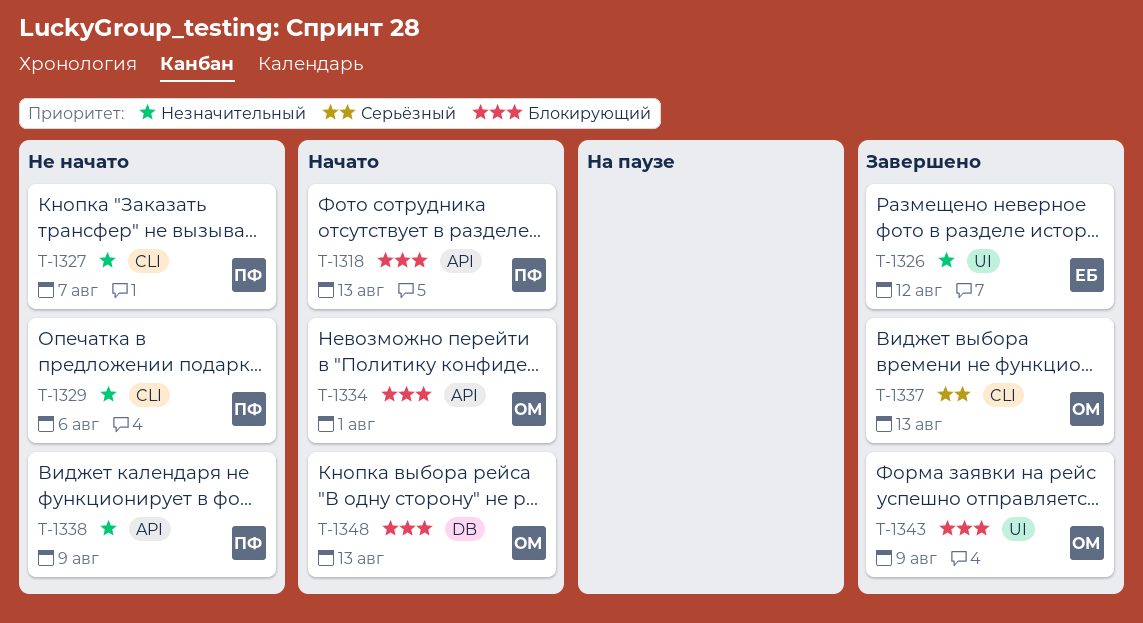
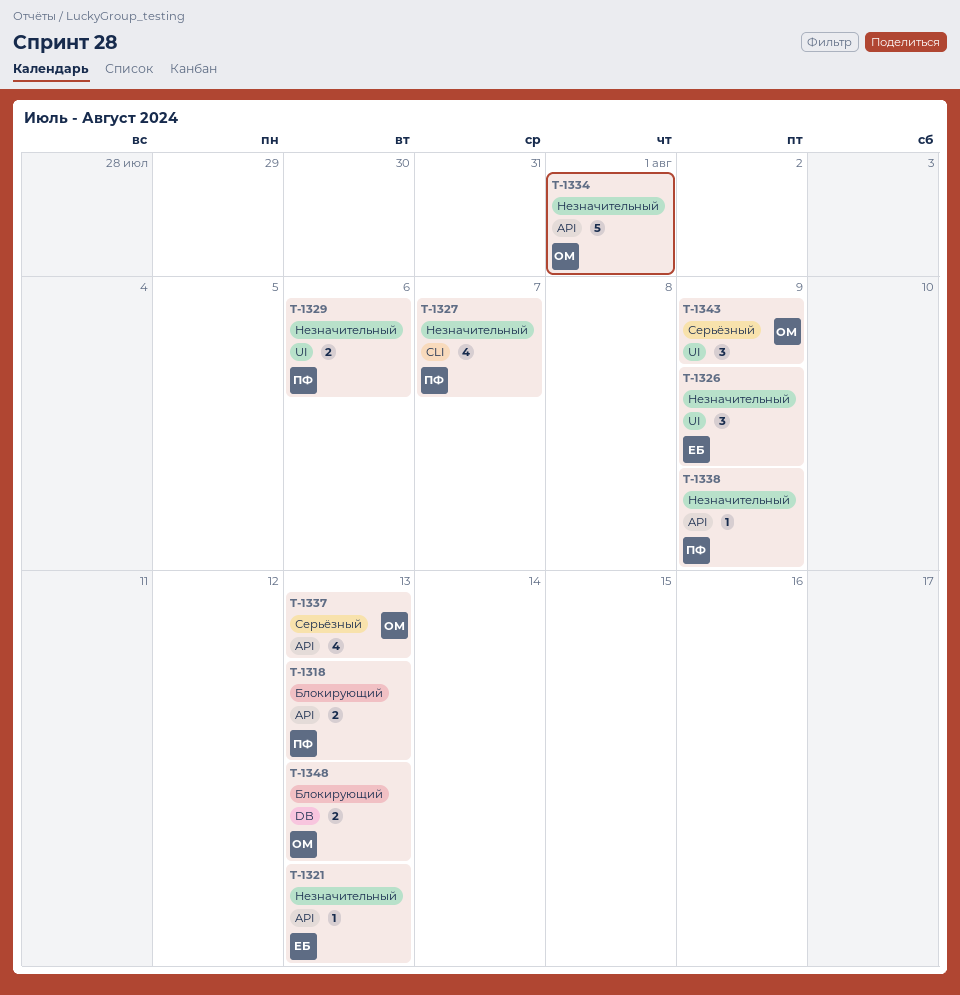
T-1321: none -> present
T-1326, due: Aug 12 -> Aug 9
T-1329, label: CLI -> UI
T-1334, priority: Блокирующий -> Незначительный
T-1337, label: CLI -> API
T-1343, priority: Блокирующий -> Серьёзный

